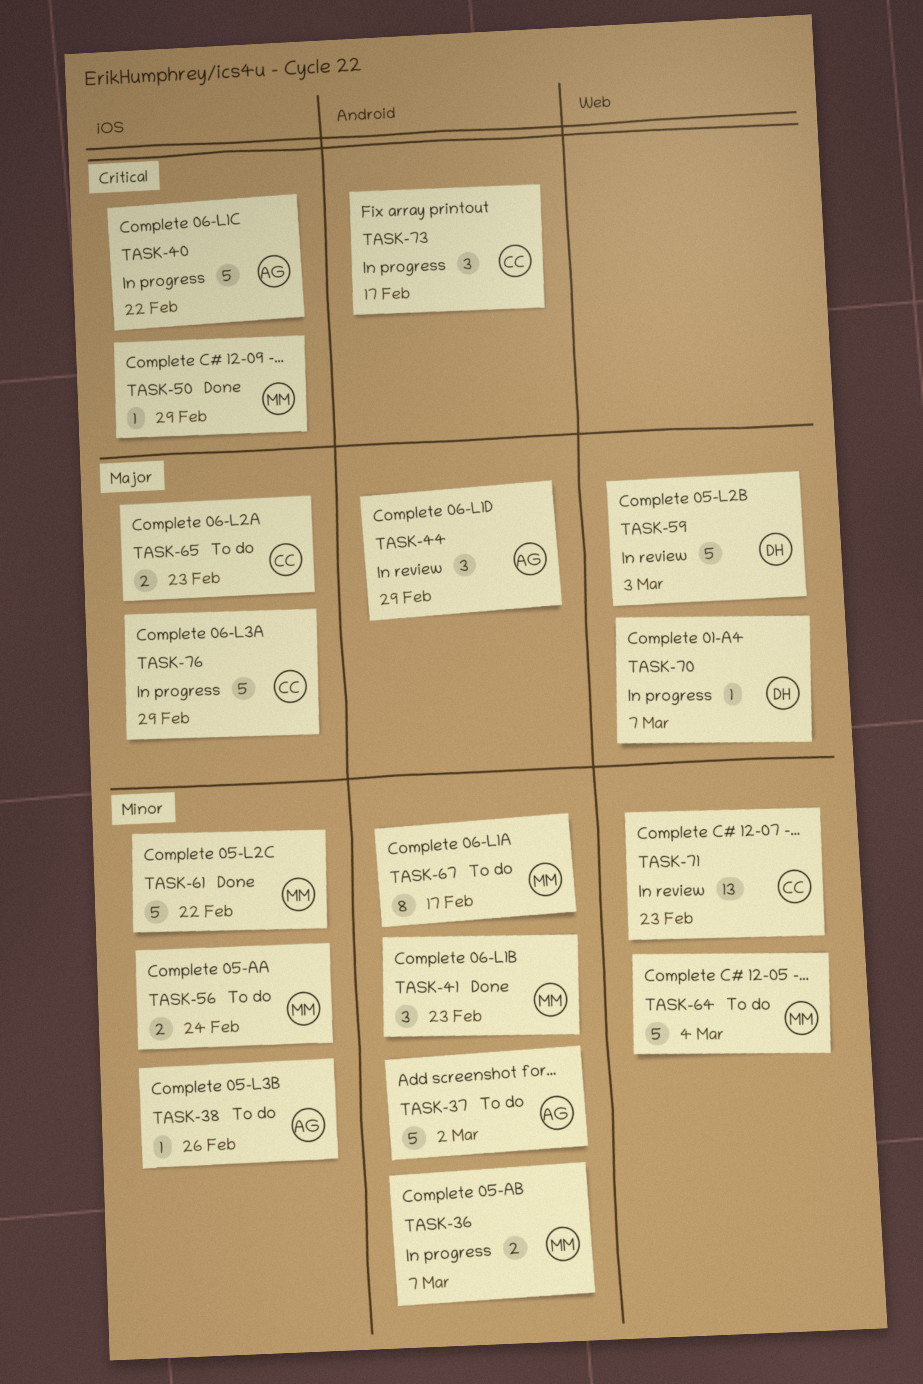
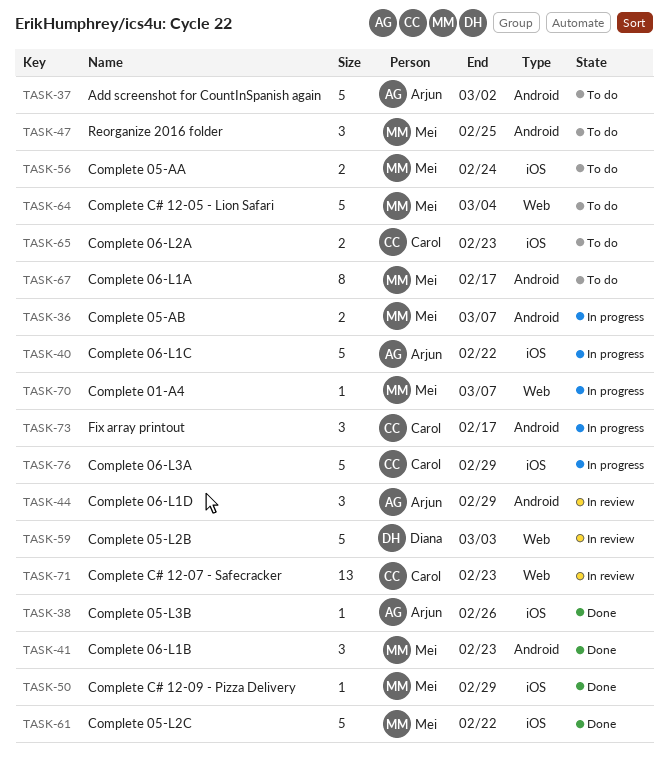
TASK-38, status: To do -> Done
TASK-47: none -> present
TASK-70, owner: Diana -> Mei

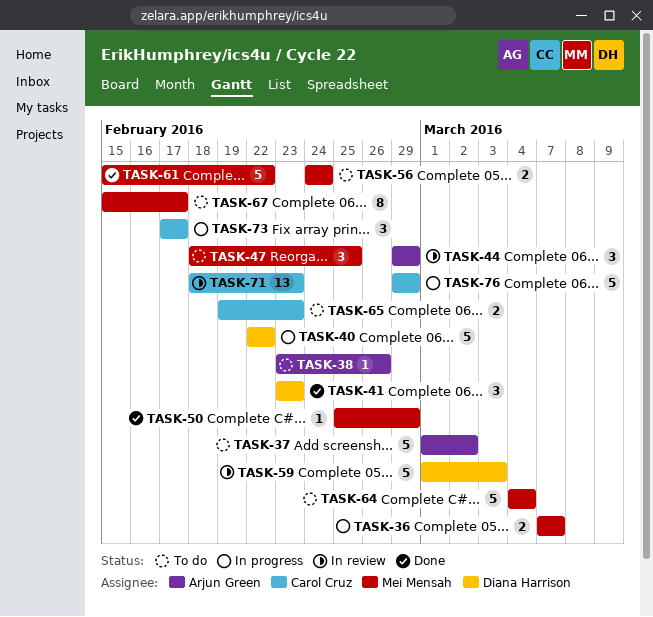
TASK-38, status: Done -> To do
TASK-40, owner: Arjun Green -> Diana Harrison
TASK-41, owner: Mei Mensah -> Diana Harrison
TASK-70: present -> none

